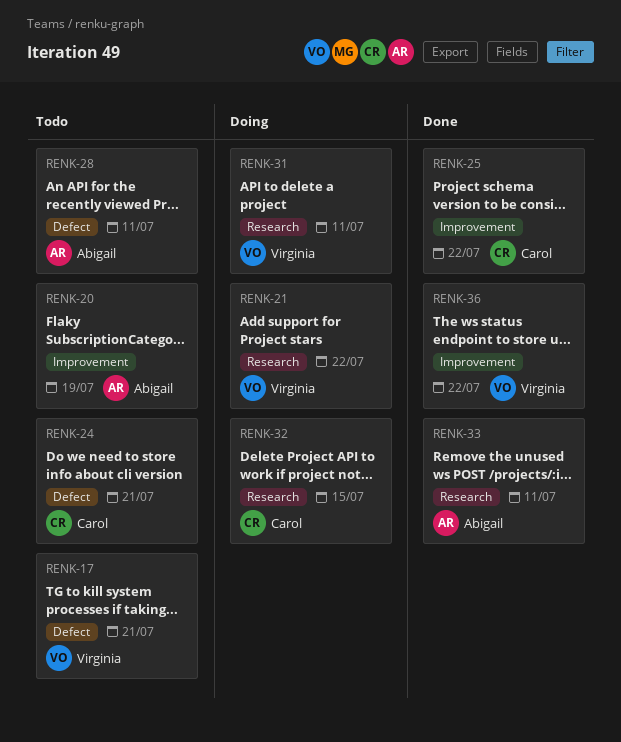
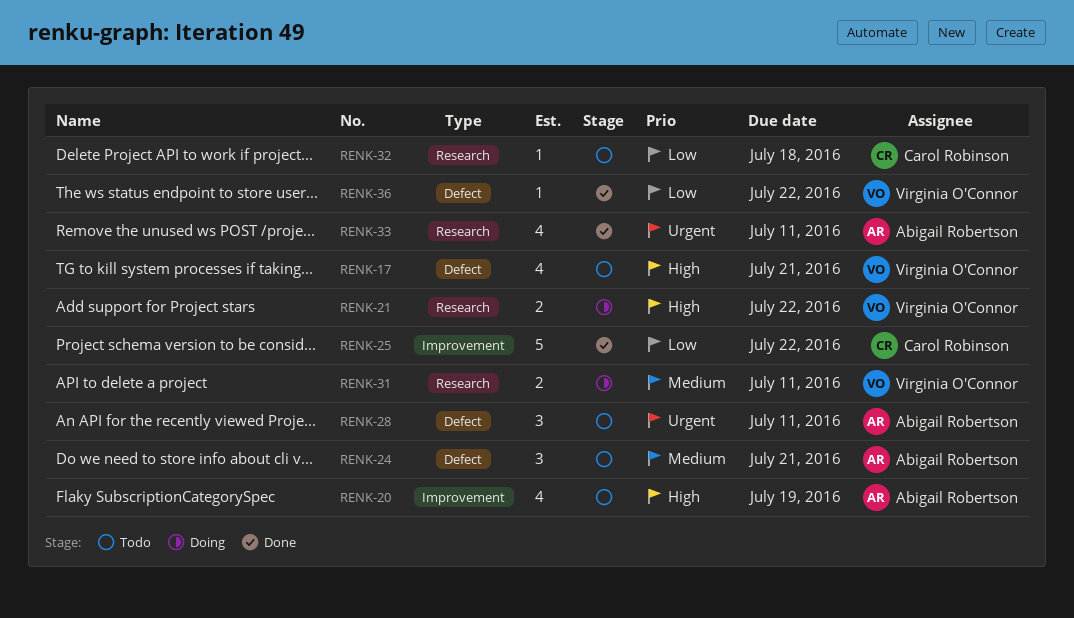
RENK-24, owner: Carol Robinson -> Abigail Robertson
RENK-32, status: Doing -> Todo
RENK-32, due: Jul 15 -> Jul 18
RENK-36, label: Improvement -> Defect

